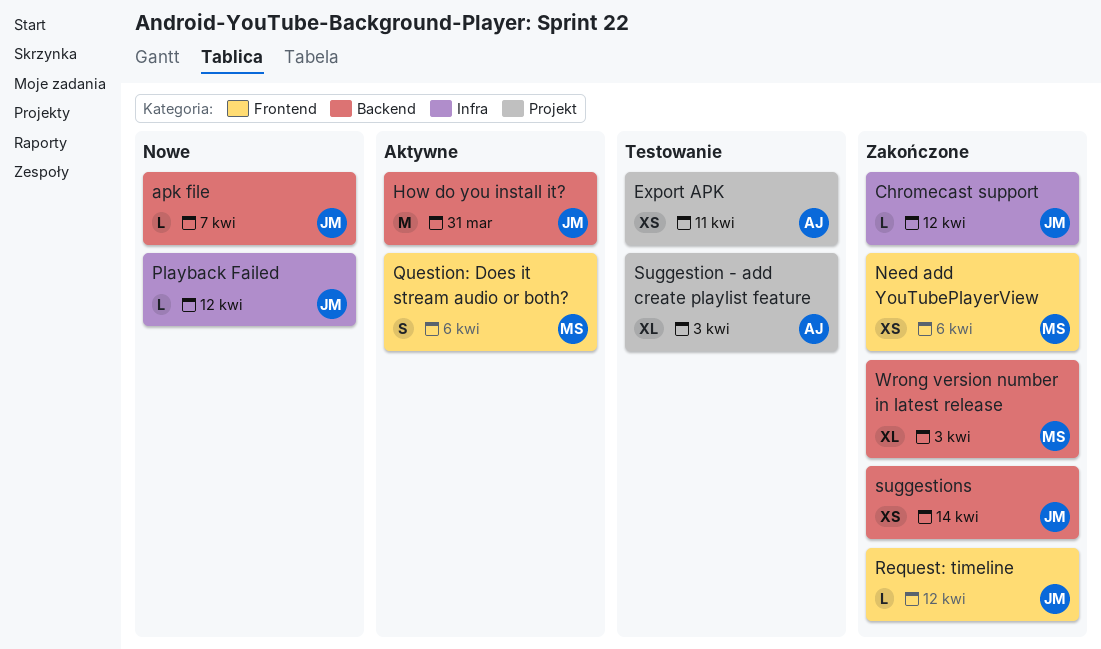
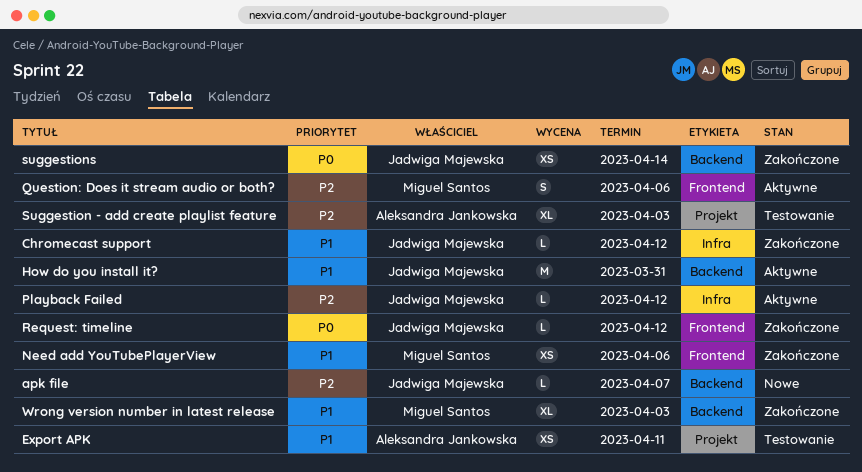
Playback Failed, status: Nowe -> Aktywne

